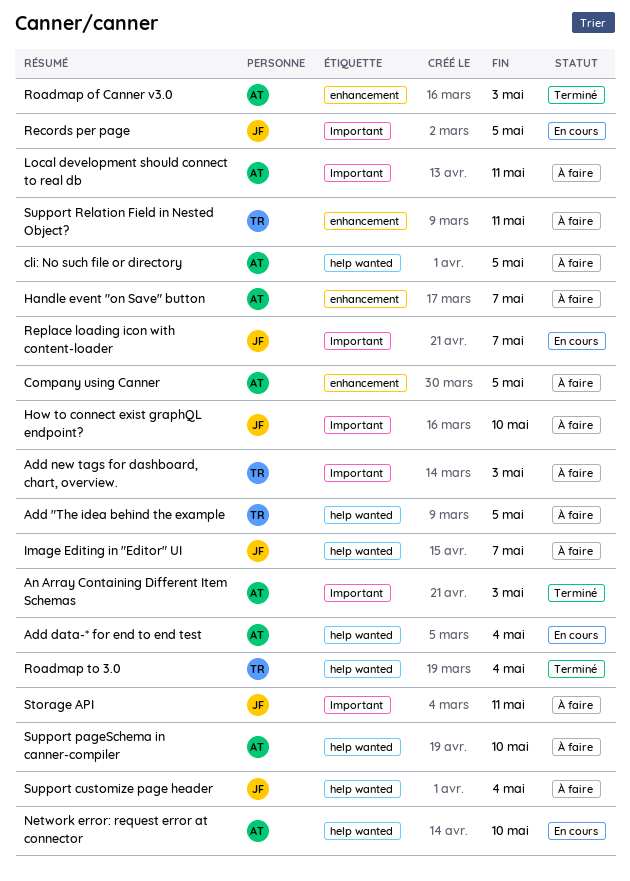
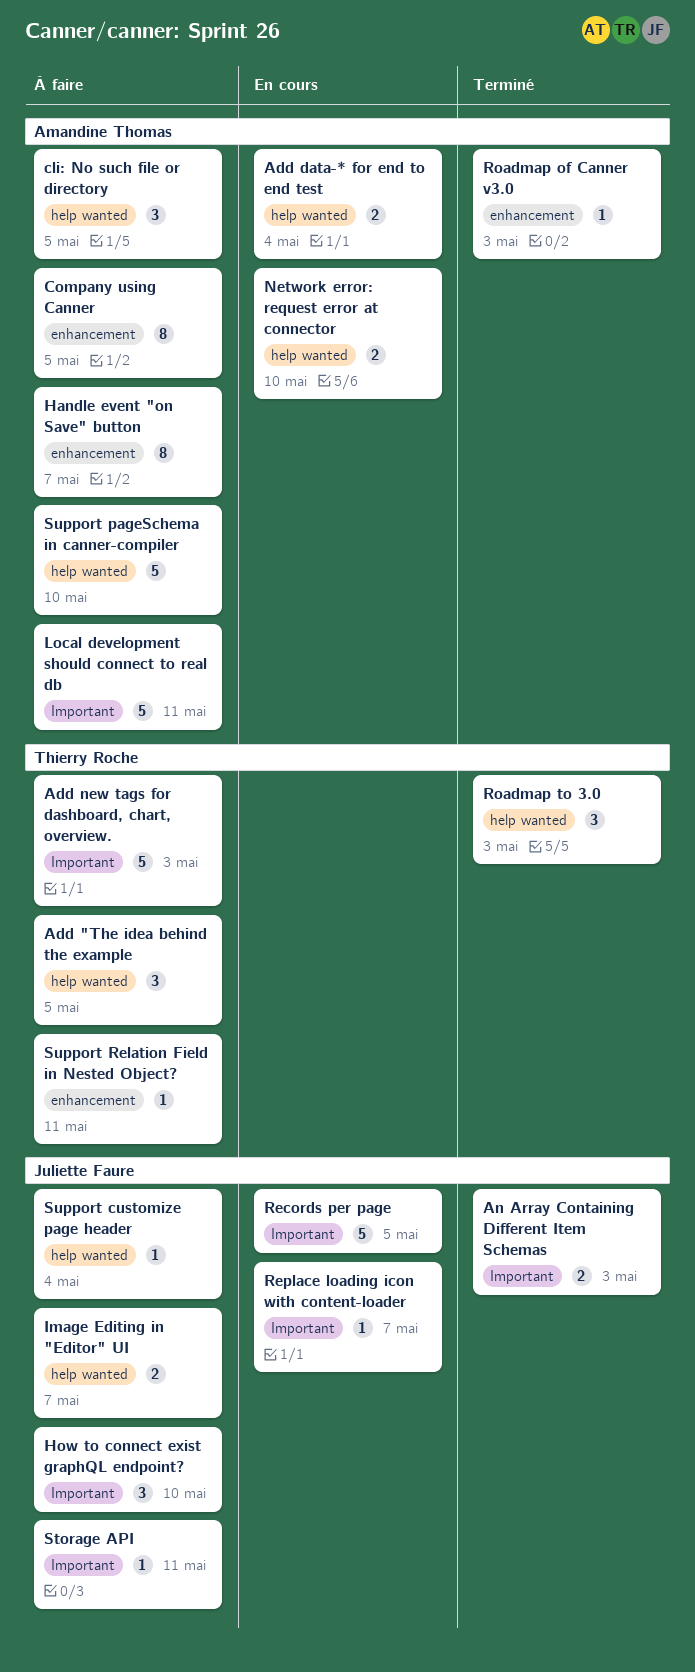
An Array Containing Different Item Schemas, owner: Amandine Thomas -> Juliette Faure
Roadmap to 3.0, due: May 4 -> May 3

